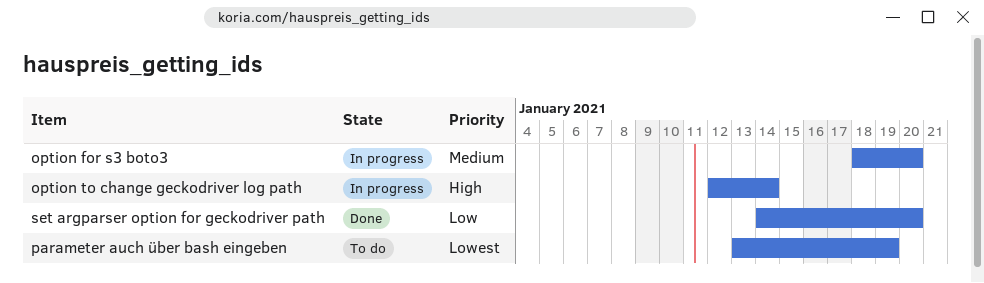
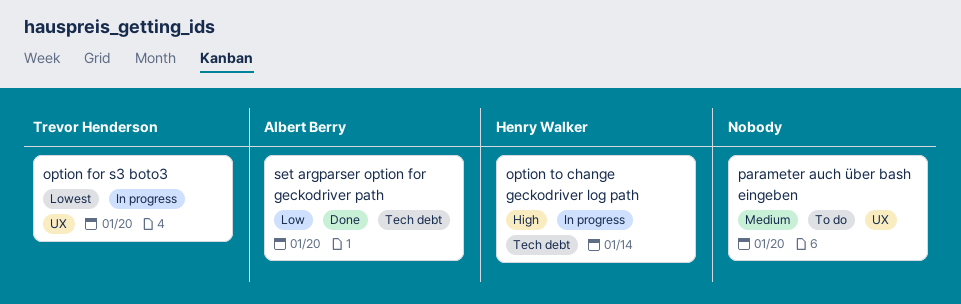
option for s3 boto3, priority: Medium -> Lowest
parameter auch über bash eingeben, priority: Lowest -> Medium
parameter auch über bash eingeben, due: Jan 19 -> Jan 20

